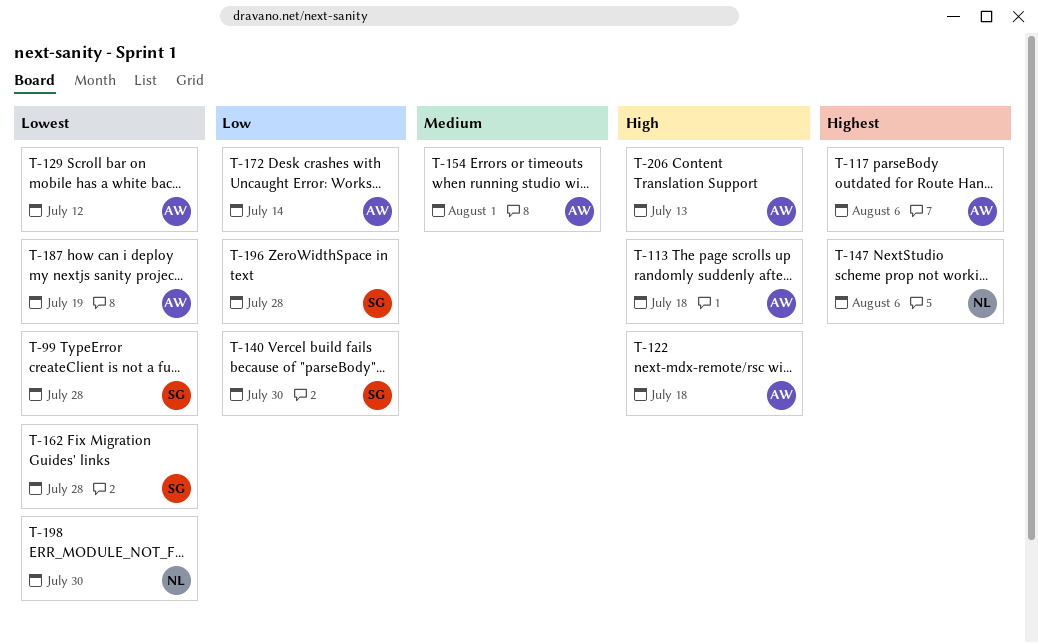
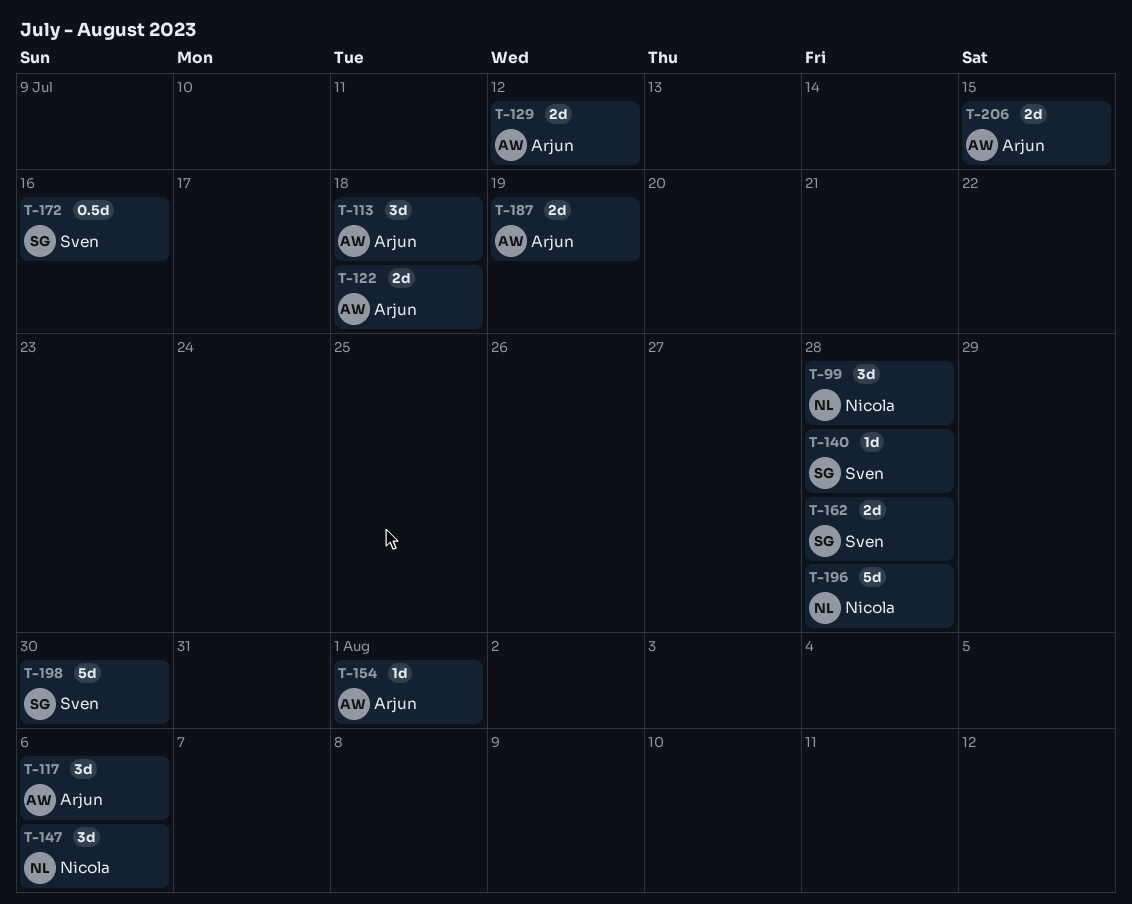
T-99, owner: Sven -> Nicola
T-140, due: Jul 30 -> Jul 28
T-172, owner: Arjun -> Sven
T-172, due: Jul 14 -> Jul 16
T-196, owner: Sven -> Nicola
T-198, owner: Nicola -> Sven
T-206, due: Jul 13 -> Jul 15

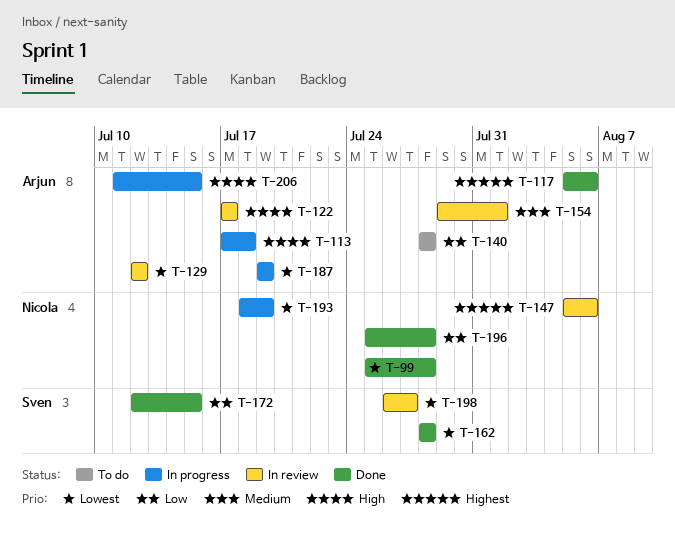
T-122, due: Jul 18 -> Jul 17
T-140, owner: Sven -> Arjun
T-172, due: Jul 16 -> Jul 15
T-193: none -> present
T-198, due: Jul 30 -> Jul 27

